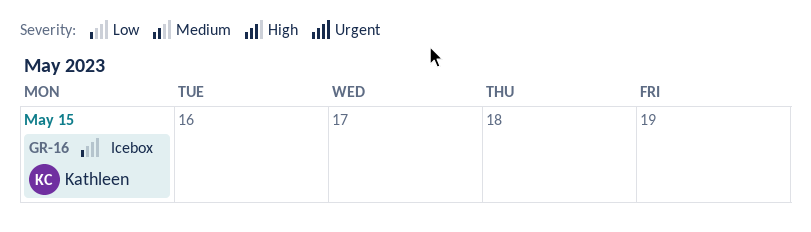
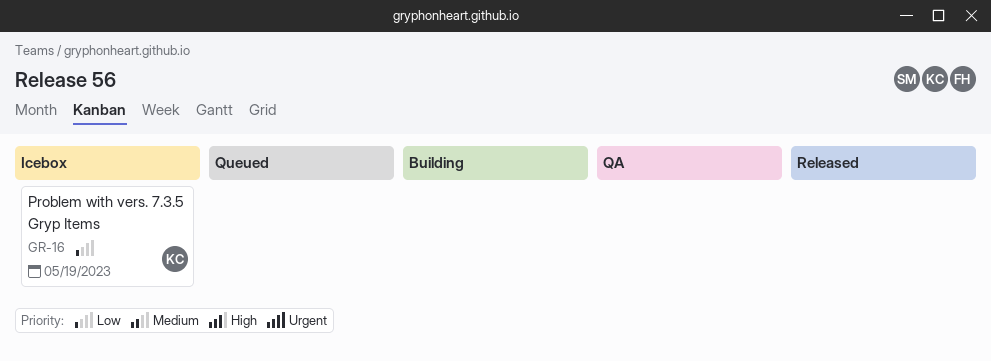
GR-16, due: May 15 -> May 19

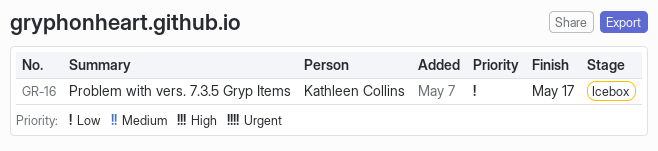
GR-16, due: May 19 -> May 17

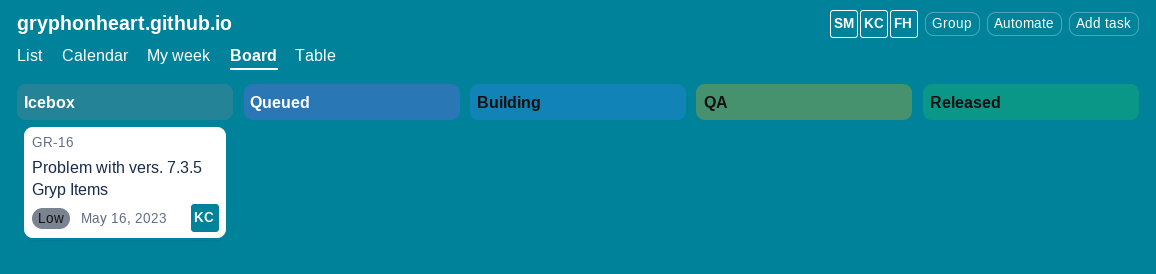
GR-16, due: May 17 -> May 16

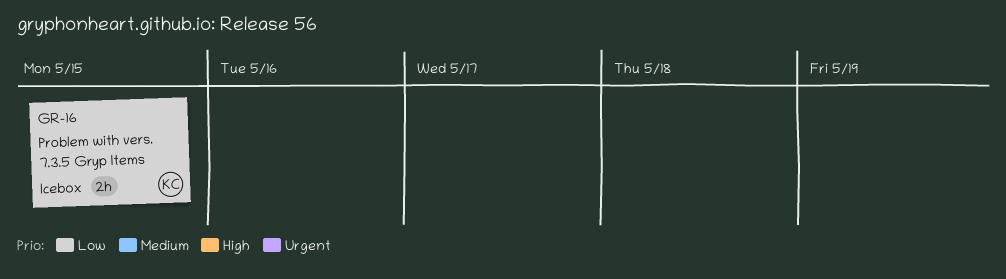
GR-16, due: May 16 -> May 15

